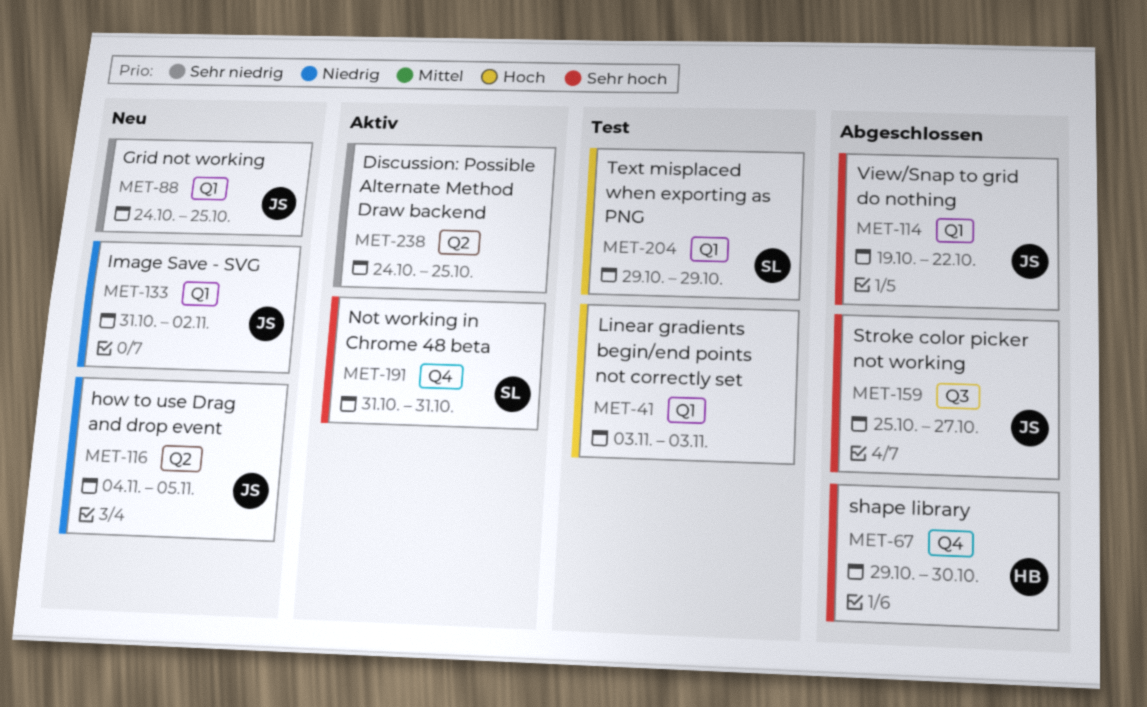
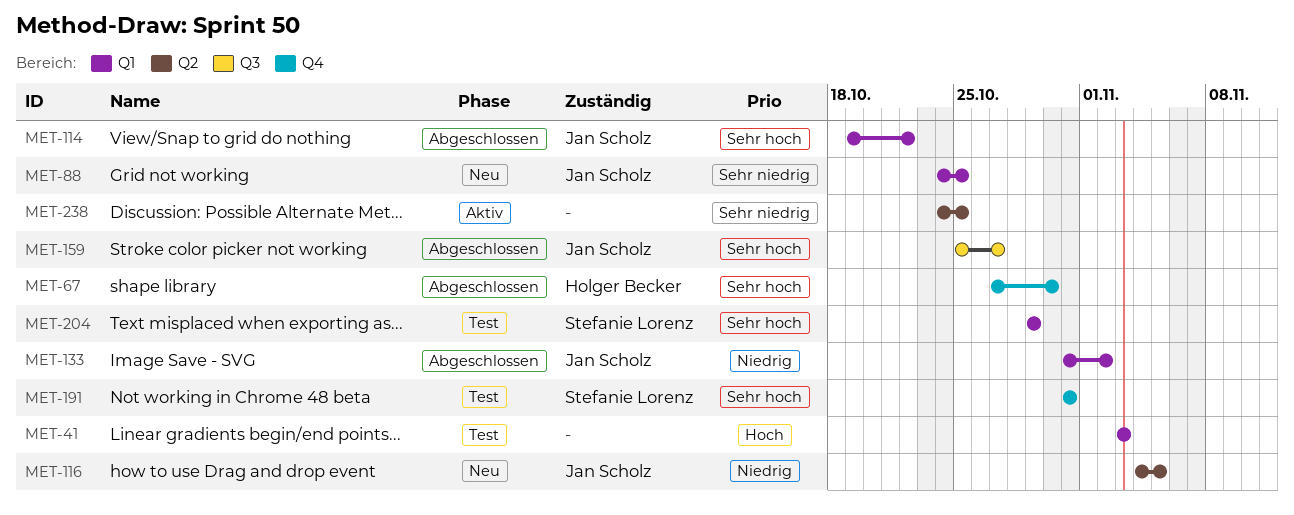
MET-67, start: Oct 29 -> Oct 27
MET-133, status: Neu -> Abgeschlossen
MET-191, status: Aktiv -> Test
MET-204, priority: Hoch -> Sehr hoch

